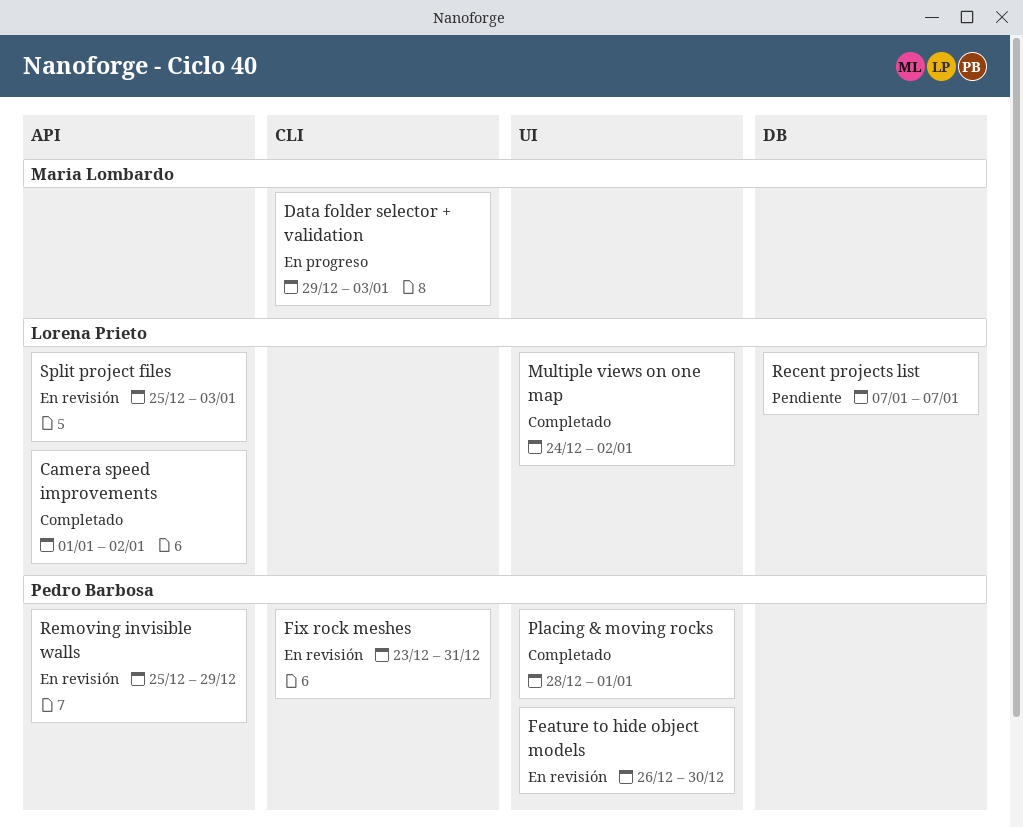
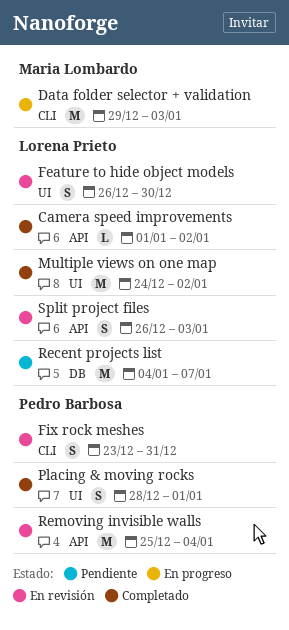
Feature to hide object models, owner: Pedro Barbosa -> Lorena Prieto
Recent projects list, start: Jan 7 -> Jan 4
Removing invisible walls, due: Dec 29 -> Jan 4
Split project files, start: Dec 25 -> Dec 26

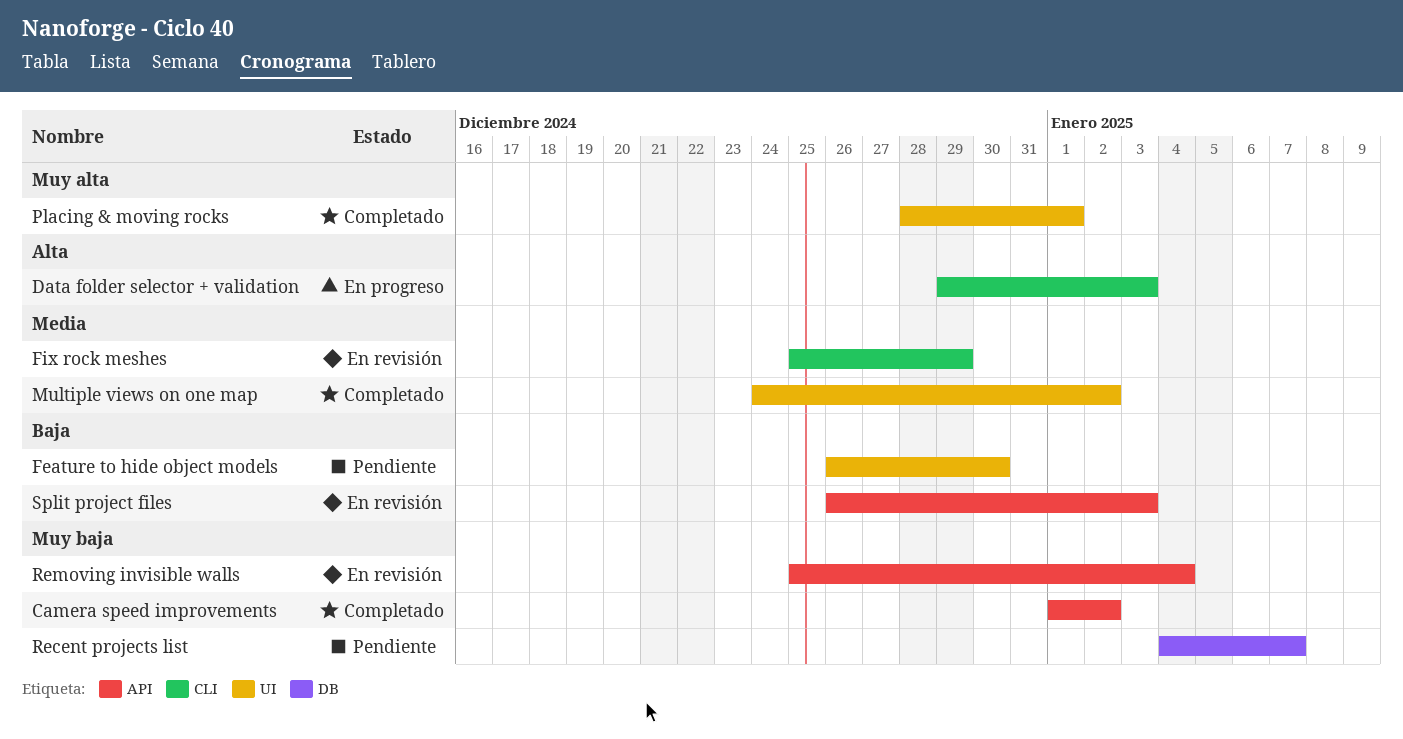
Feature to hide object models, status: En revisión -> Pendiente
Fix rock meshes, start: Dec 23 -> Dec 25
Fix rock meshes, due: Dec 31 -> Dec 29

